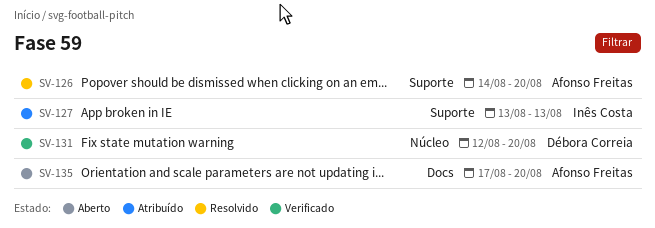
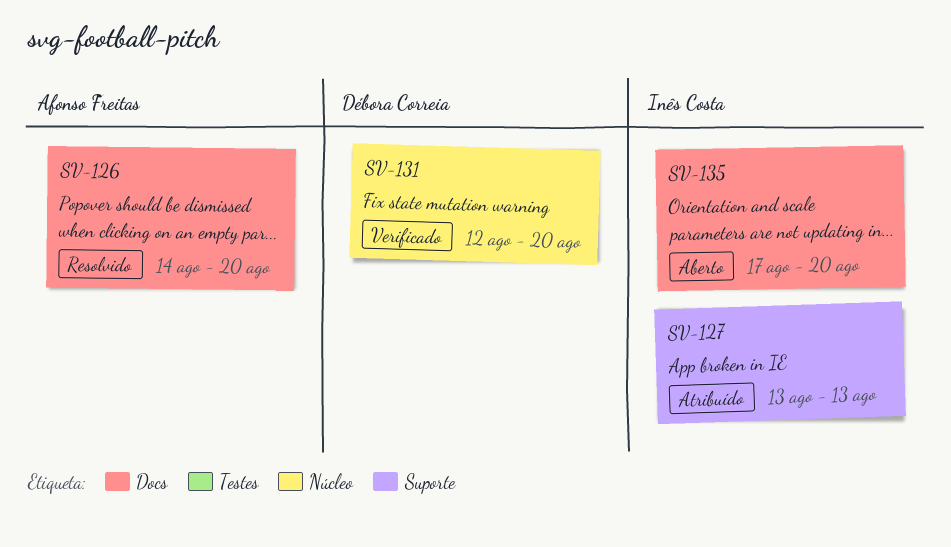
SV-126, label: Suporte -> Docs
SV-135, owner: Afonso Freitas -> Inês Costa

